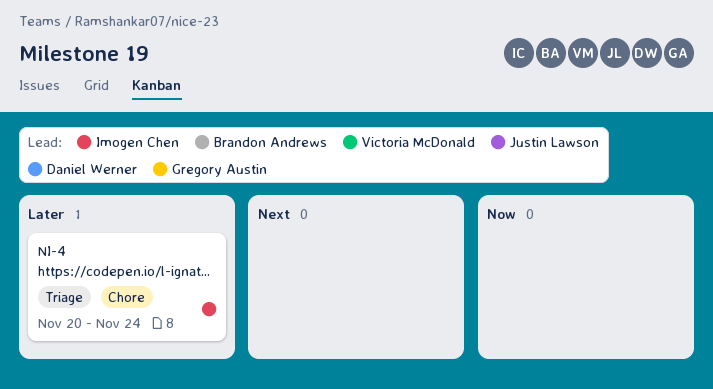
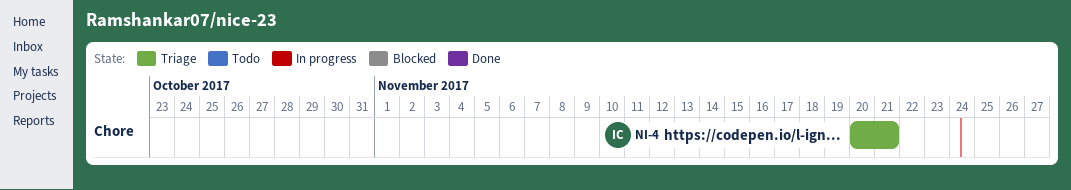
NI-4, due: Nov 24 -> Nov 21

